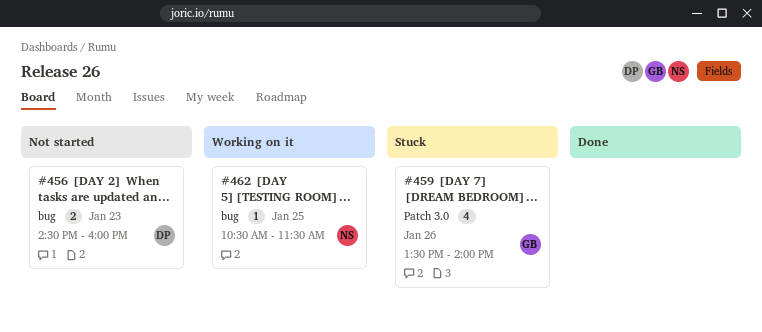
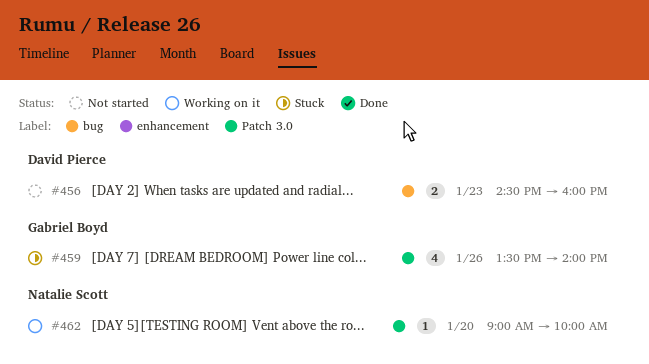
#462, label: bug -> Patch 3.0
#462, day: Jan 25 -> Jan 20
#462, begins: 10:30 -> 09:00
#462, ends: 11:30 -> 10:00

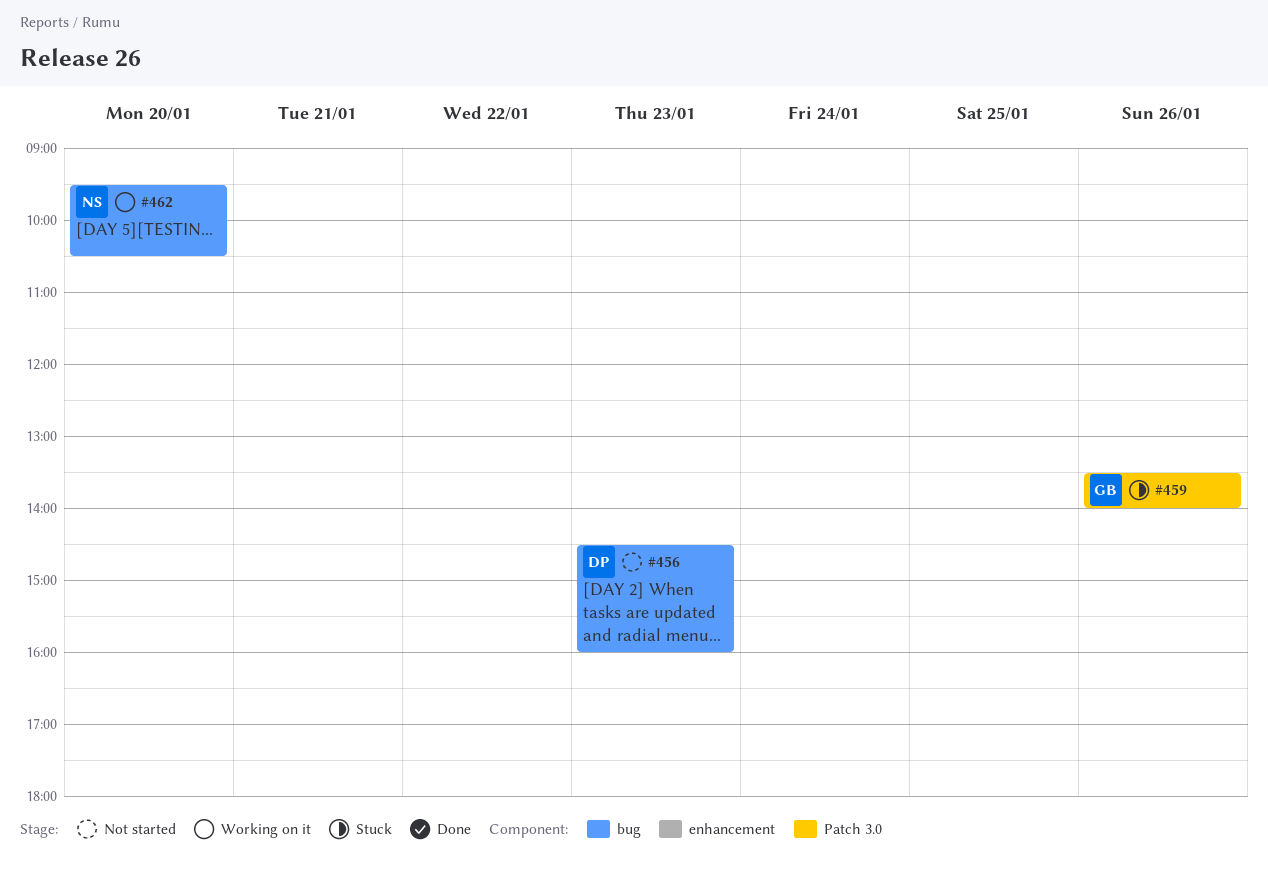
#462, label: Patch 3.0 -> bug
#462, begins: 09:00 -> 09:30
#462, ends: 10:00 -> 10:30

